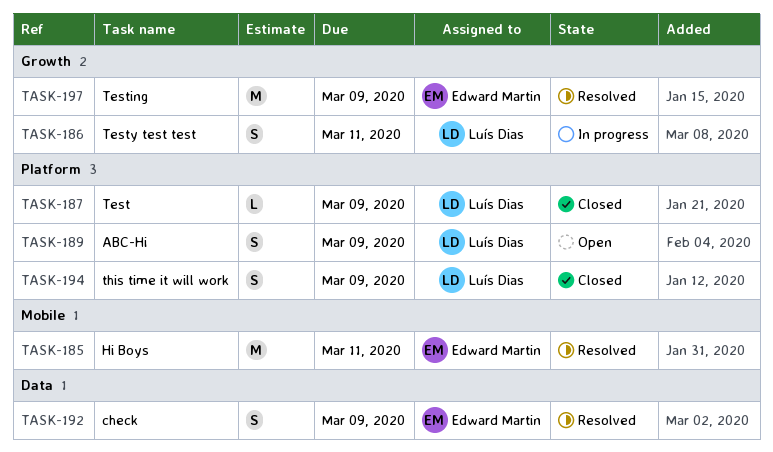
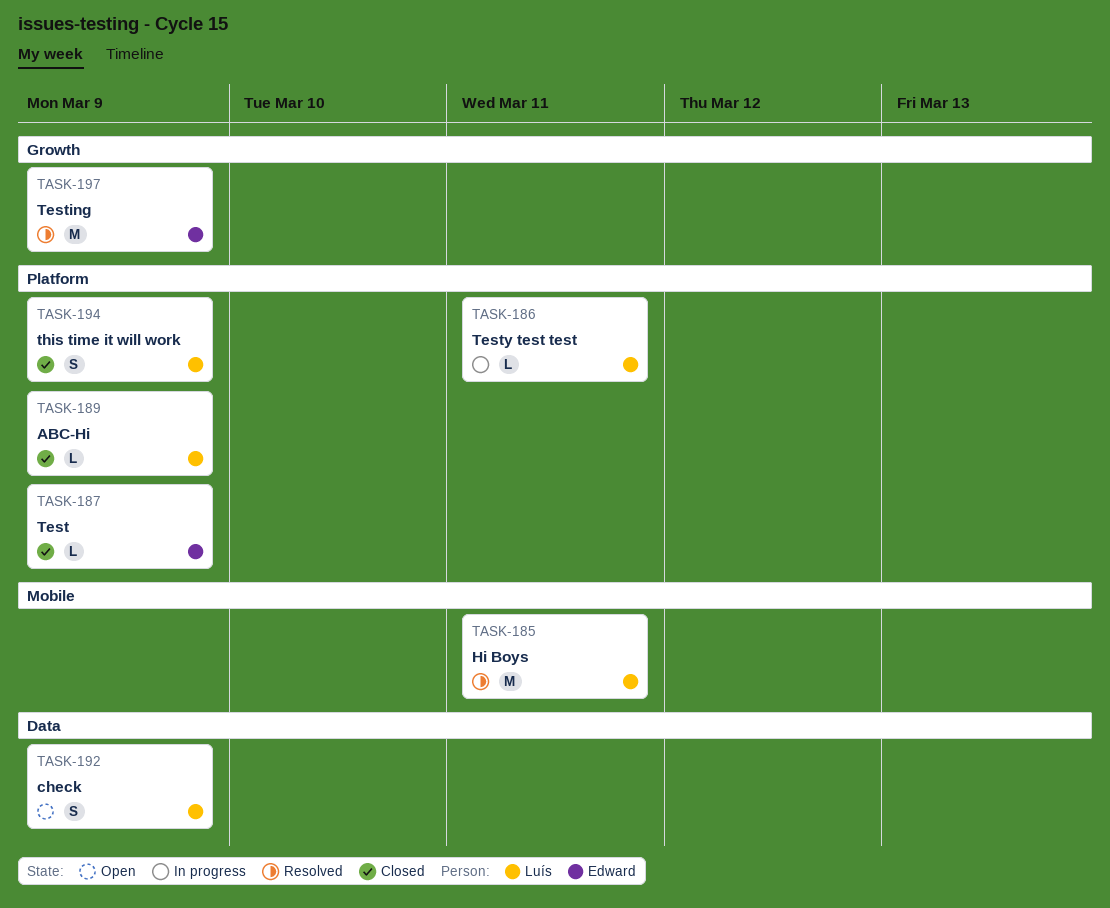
TASK-185, owner: Edward Martin -> Luís Dias
TASK-186, label: Growth -> Platform
TASK-186, estimate: S -> L
TASK-187, owner: Luís Dias -> Edward Martin
TASK-189, status: Open -> Closed
TASK-189, estimate: S -> L
TASK-192, status: Resolved -> Open
TASK-192, owner: Edward Martin -> Luís Dias

